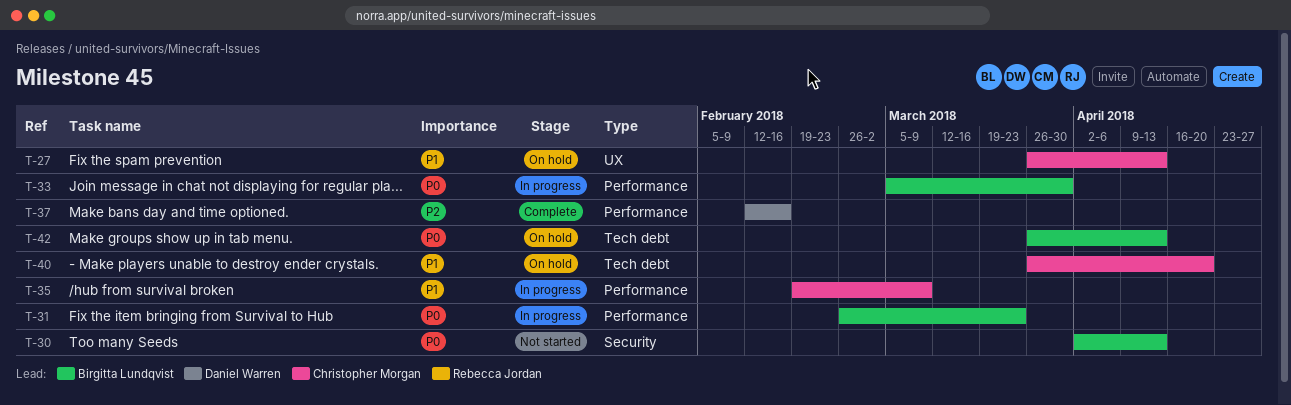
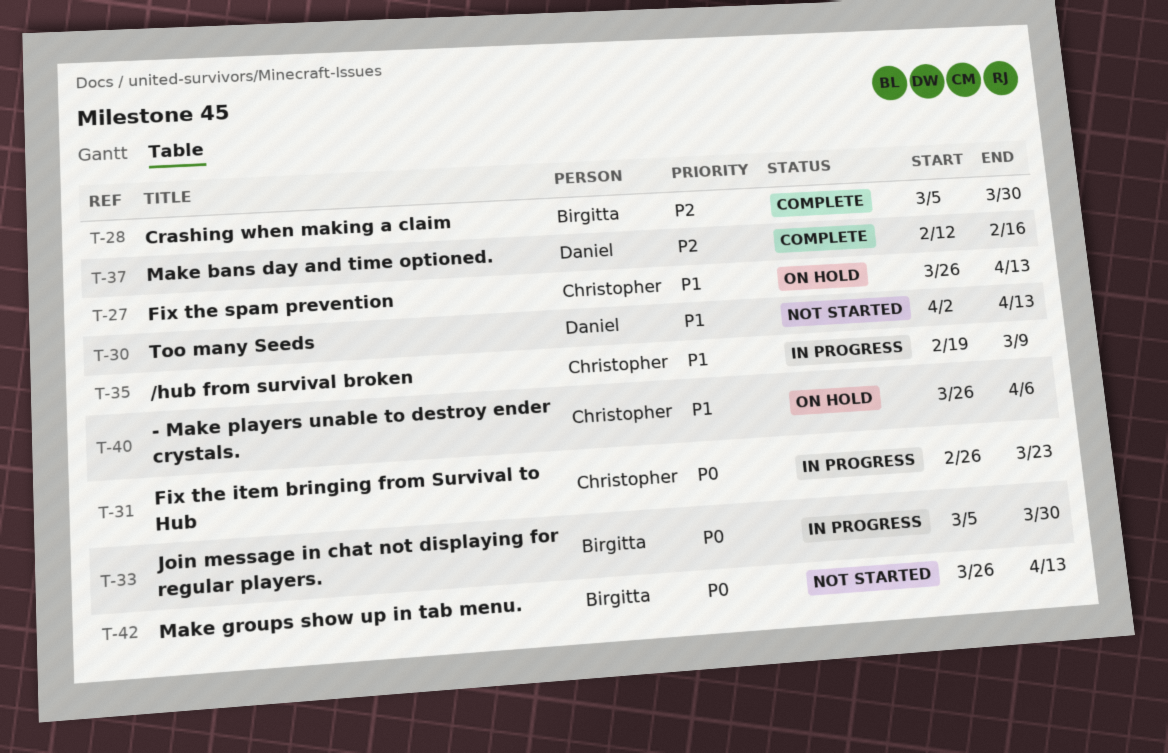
T-28: none -> present
T-30, owner: Birgitta Lundqvist -> Daniel Warren
T-30, priority: P0 -> P1
T-31, owner: Birgitta Lundqvist -> Christopher Morgan
T-40, due: Apr 20 -> Apr 6
T-42, status: On hold -> Not started

